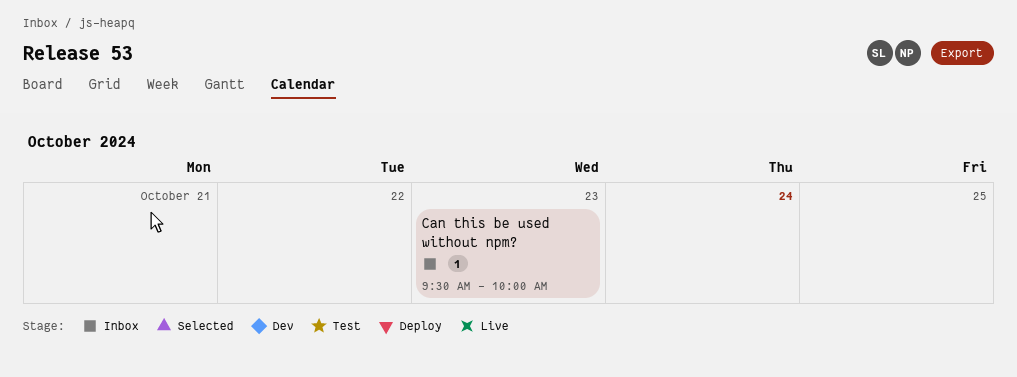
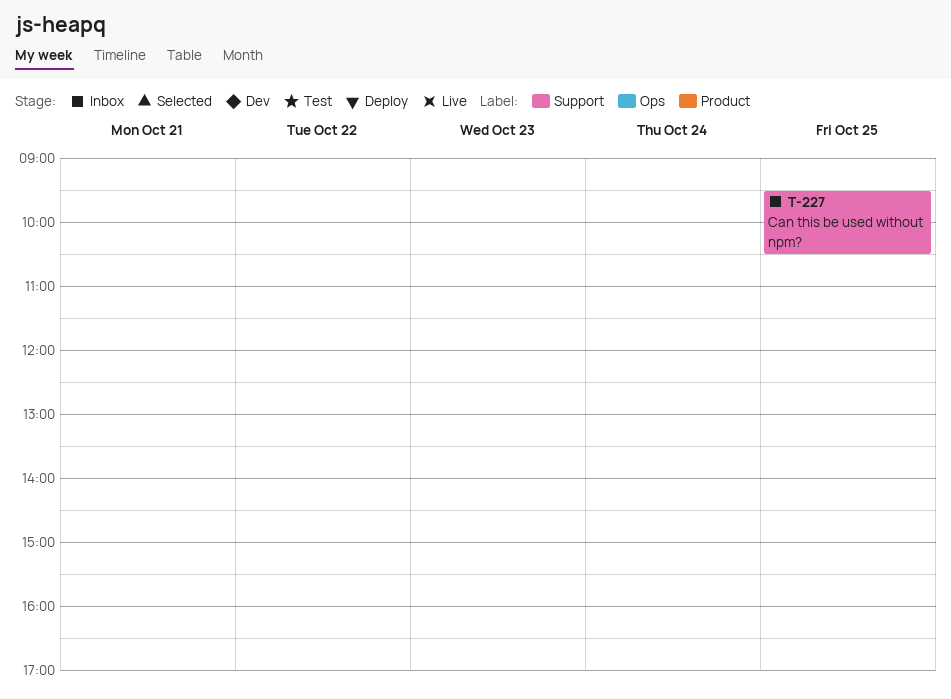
Can this be used without npm?, day: Oct 23 -> Oct 25
Can this be used without npm?, ends: 10:00 -> 10:30

